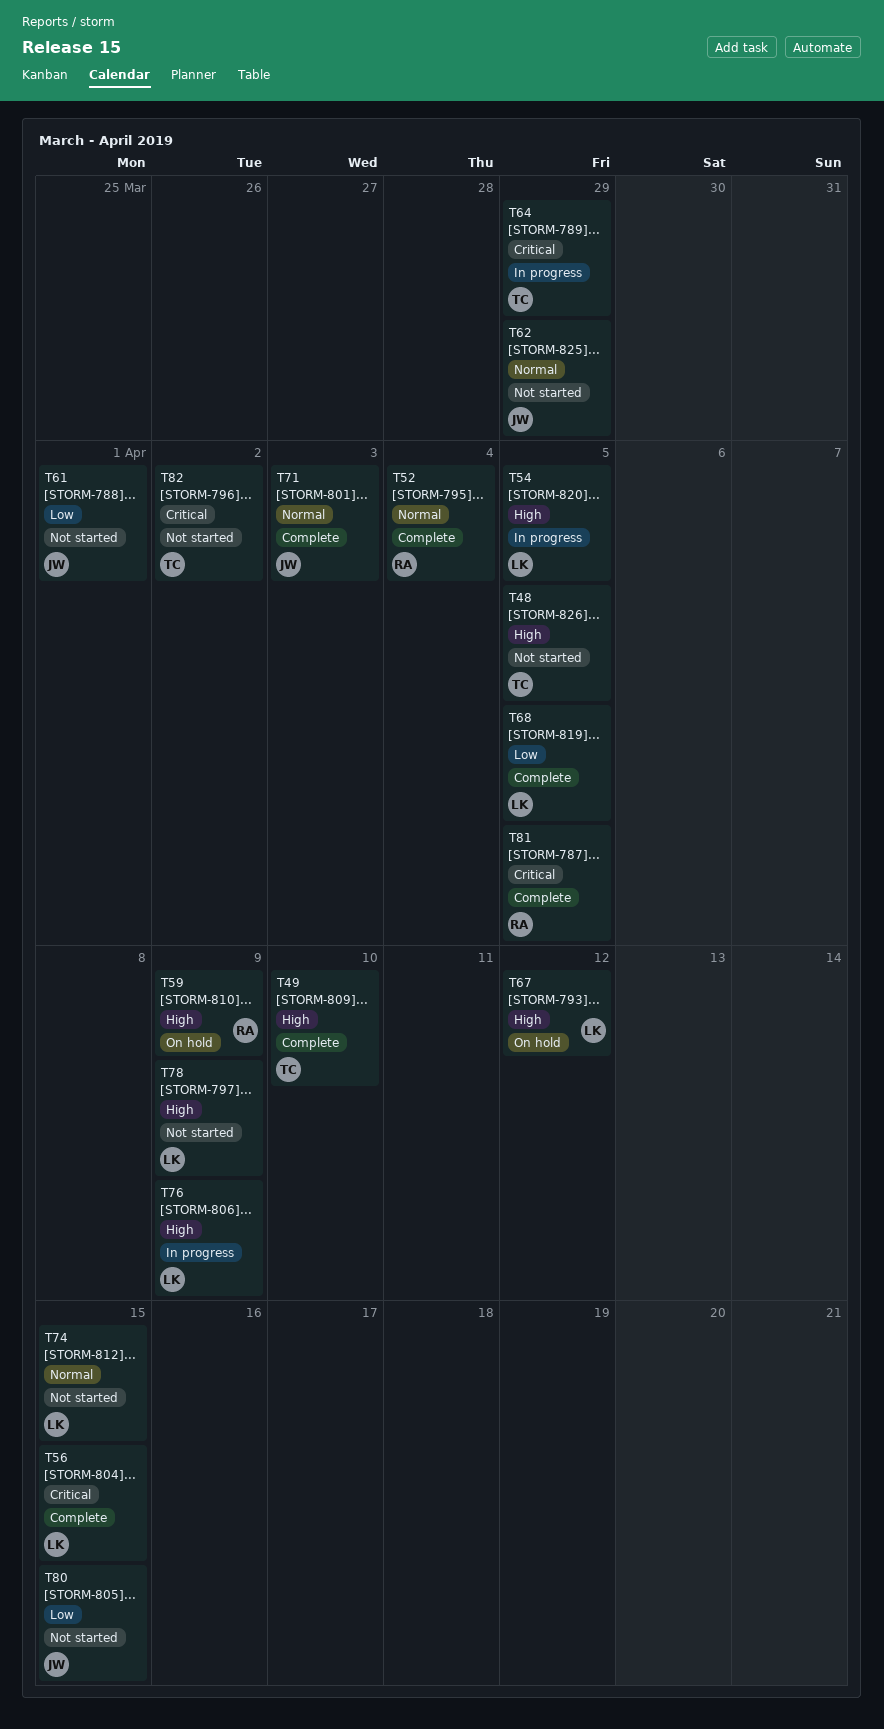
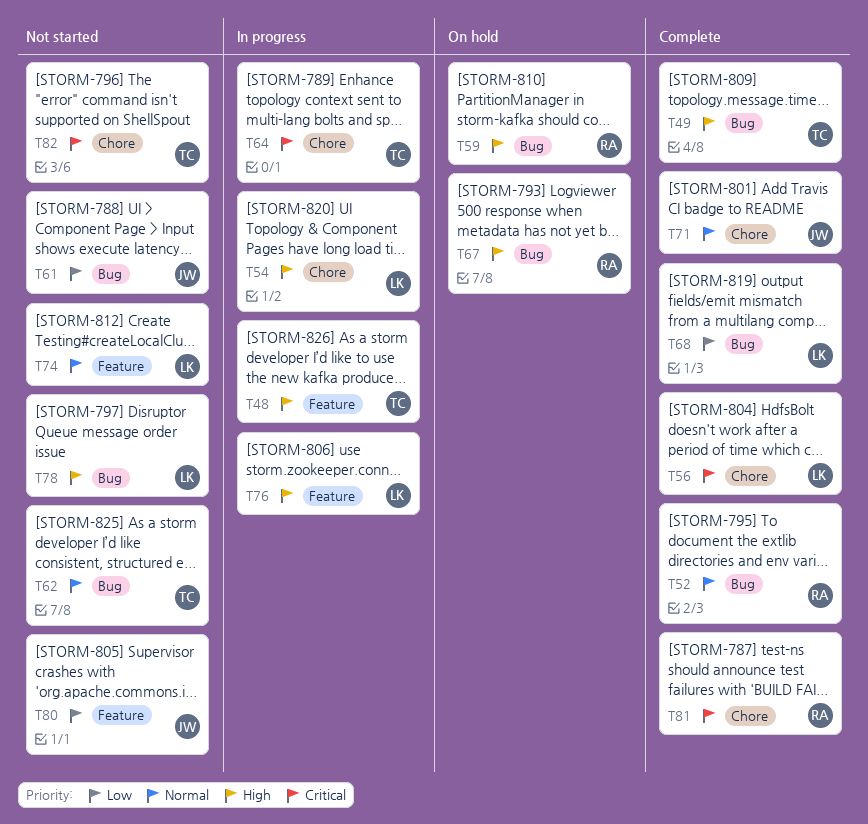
T48, status: Not started -> In progress
T62, owner: JW -> TC
T67, owner: LK -> RA

